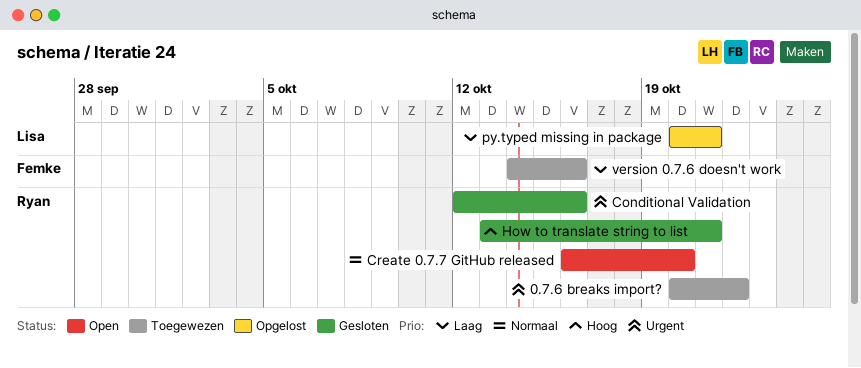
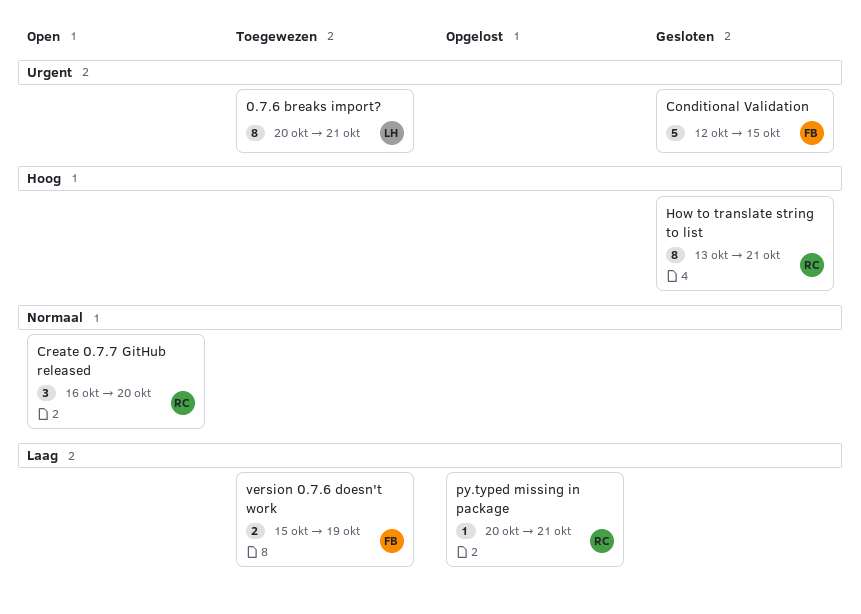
0.7.6 breaks import?, owner: Ryan -> Lisa
0.7.6 breaks import?, due: Oct 22 -> Oct 21
Conditional Validation, owner: Ryan -> Femke
Conditional Validation, due: Oct 16 -> Oct 15
py.typed missing in package, owner: Lisa -> Ryan
version 0.7.6 doesn't work, start: Oct 14 -> Oct 15
version 0.7.6 doesn't work, due: Oct 16 -> Oct 19

